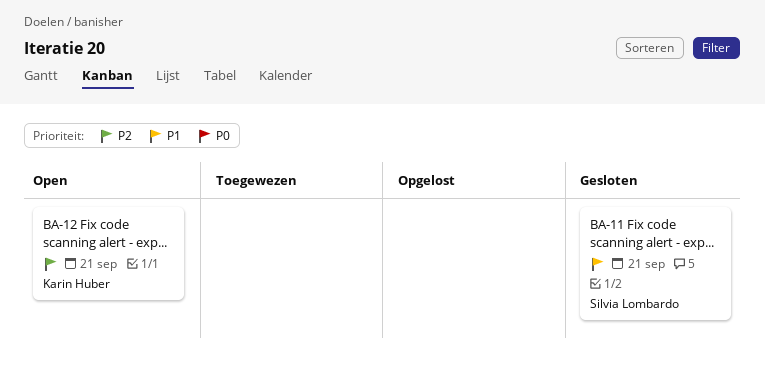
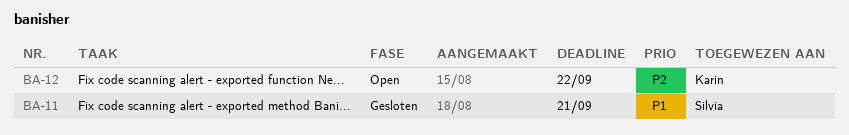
BA-12, due: Sep 21 -> Sep 22

